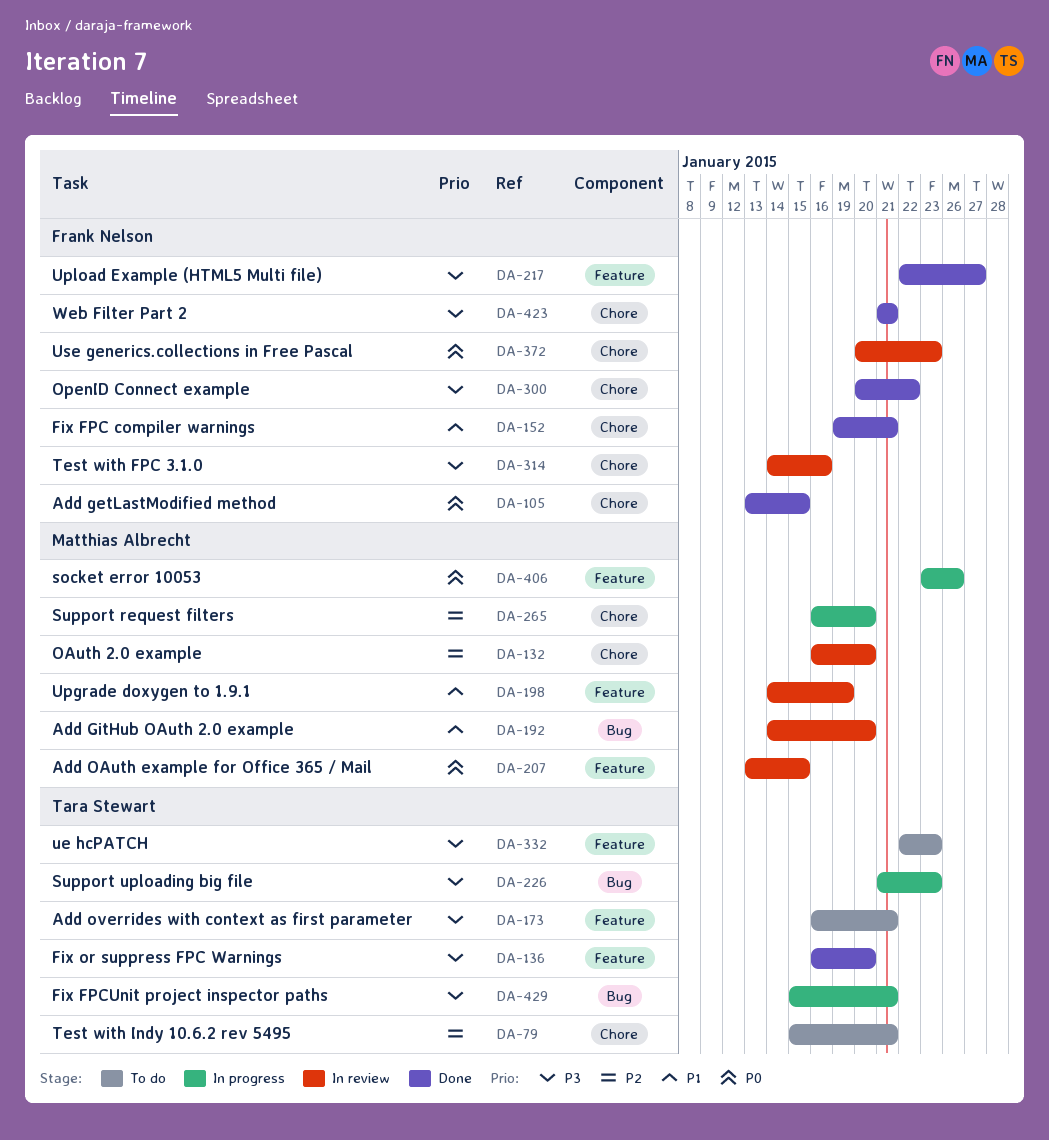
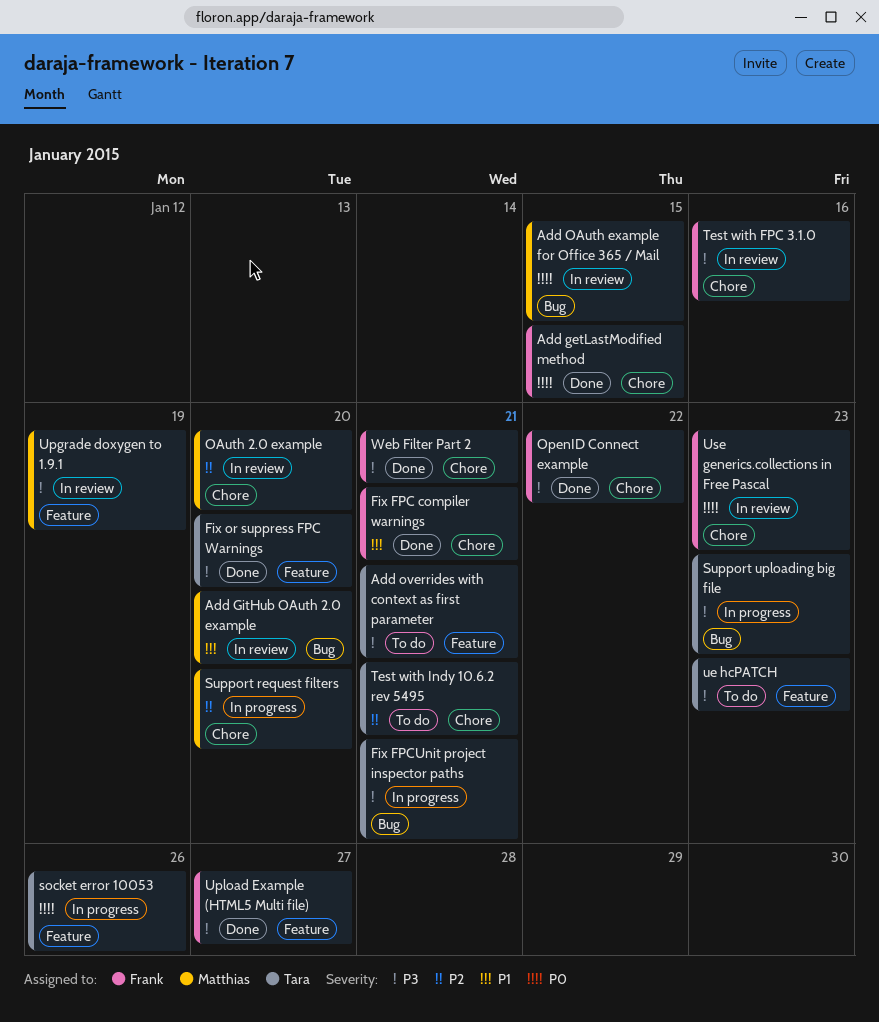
Add OAuth example for Office 365 / Mail, label: Feature -> Bug
socket error 10053, owner: Matthias Albrecht -> Tara Stewart
Upgrade doxygen to 1.9.1, priority: P1 -> P3

